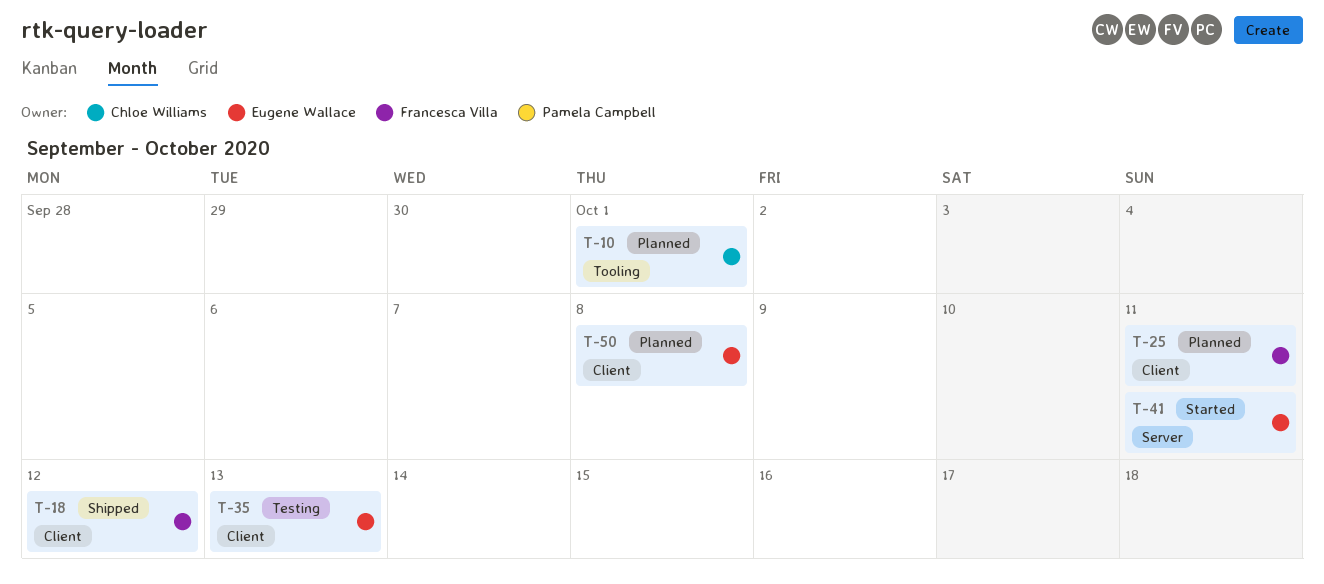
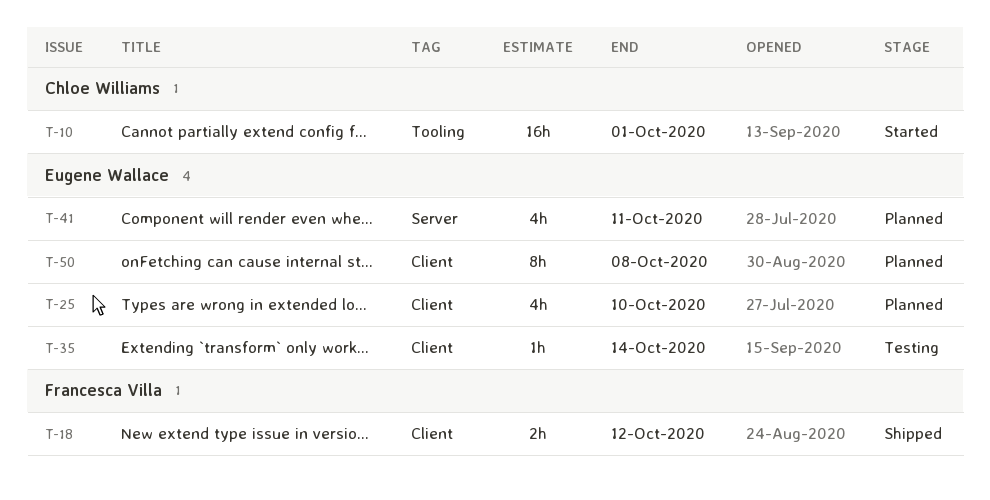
T-10, status: Planned -> Started
T-25, owner: Francesca Villa -> Eugene Wallace
T-25, due: Oct 11 -> Oct 10
T-35, due: Oct 13 -> Oct 14
T-41, status: Started -> Planned

